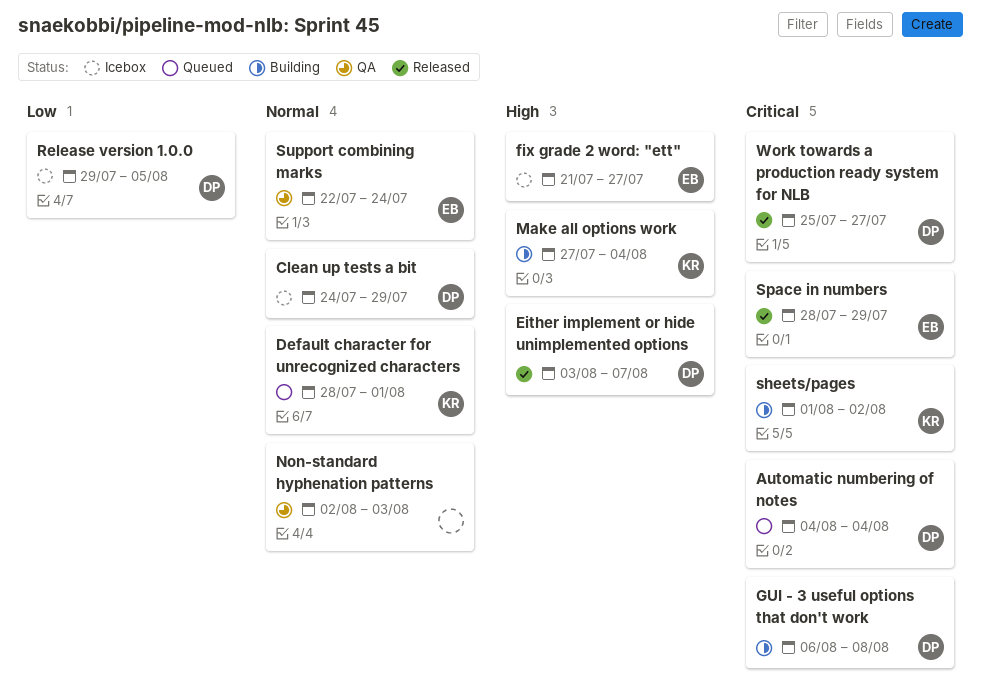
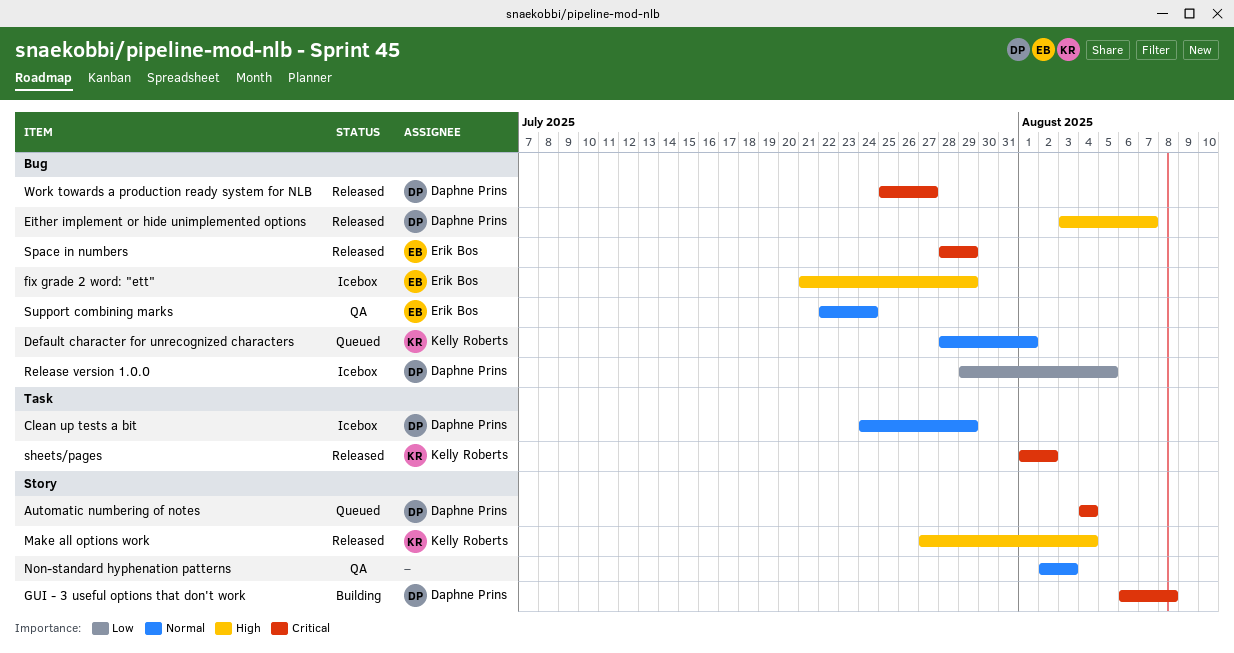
fix grade 2 word: "ett", due: Jul 27 -> Jul 29
Make all options work, status: Building -> Released
sheets/pages, status: Building -> Released

